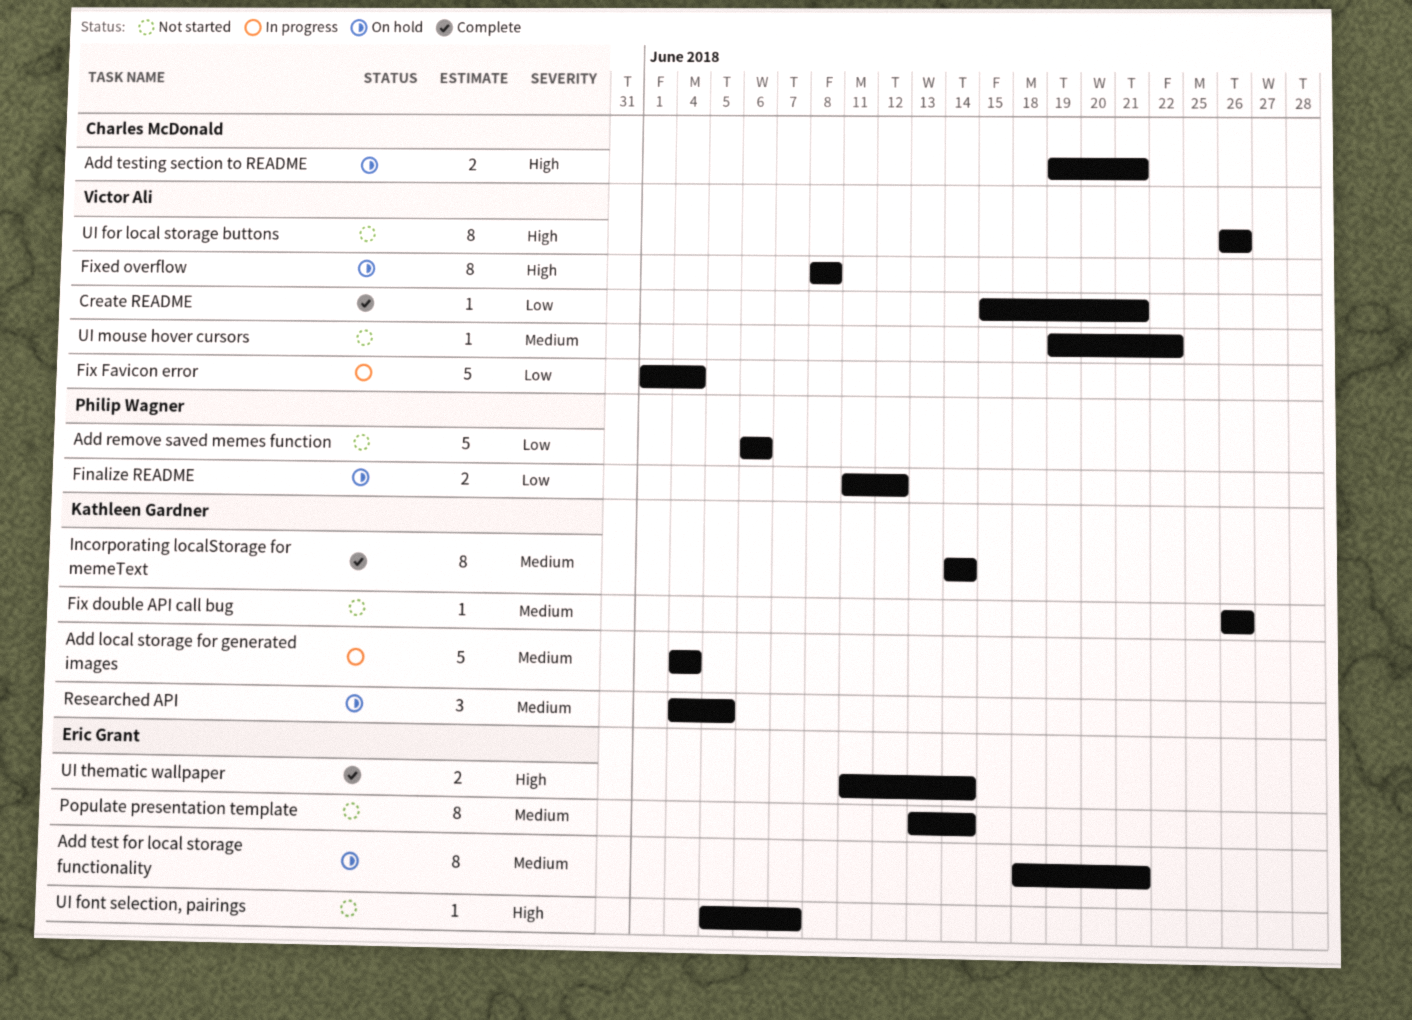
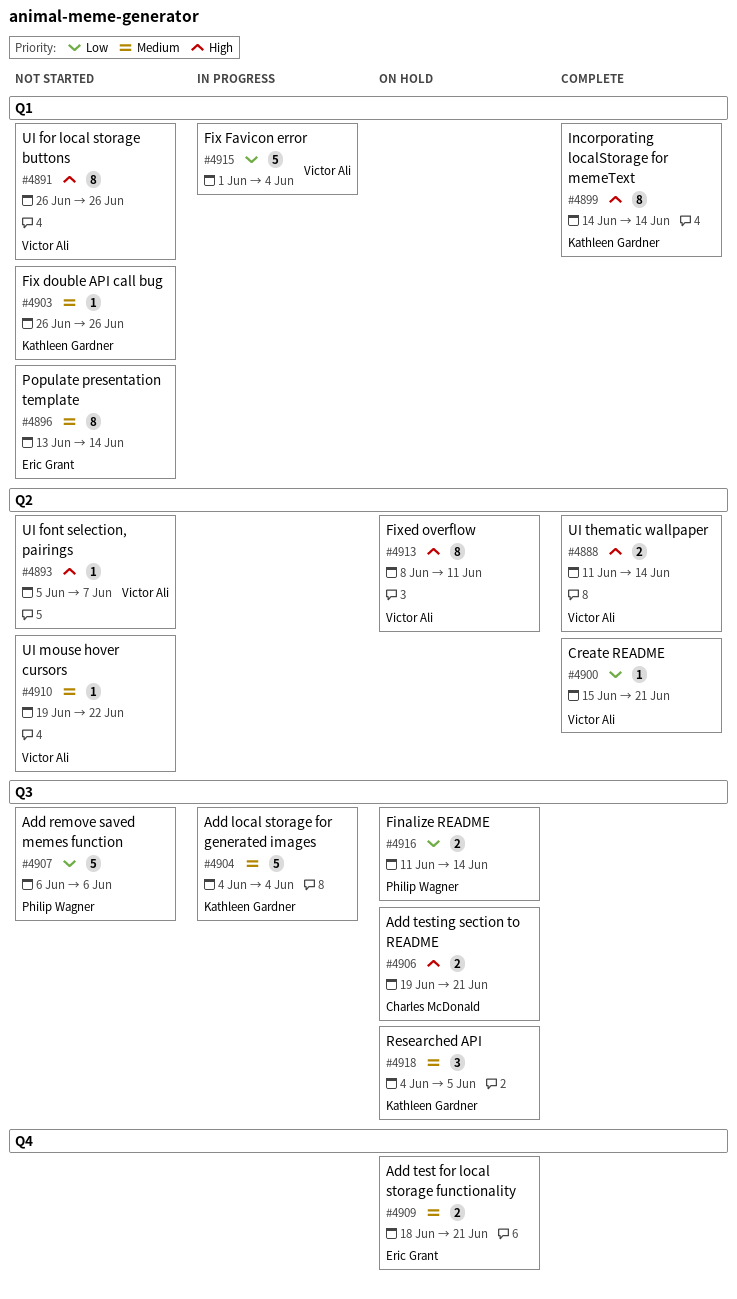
Add test for local storage functionality, estimate: 8 -> 2
Finalize README, due: Jun 12 -> Jun 14
Fixed overflow, due: Jun 8 -> Jun 11
Incorporating localStorage for memeText, priority: Medium -> High
UI font selection, pairings, owner: Eric Grant -> Victor Ali
UI thematic wallpaper, owner: Eric Grant -> Victor Ali

